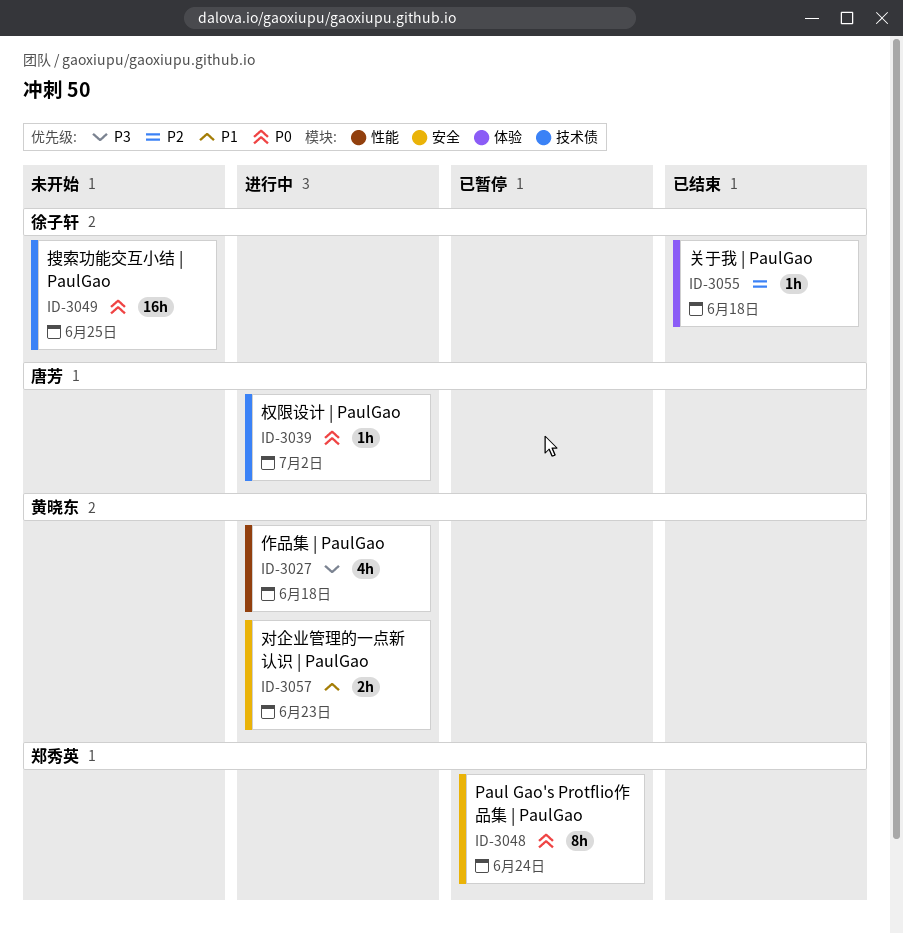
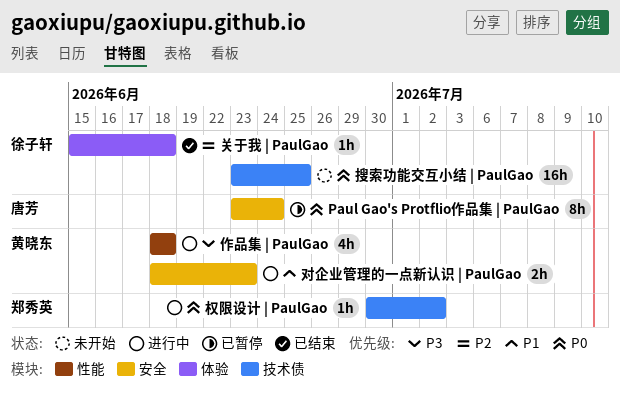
Paul Gao's Protflio作品集 | PaulGao, owner: 郑秀英 -> 唐芳
权限设计 | PaulGao, owner: 唐芳 -> 郑秀英

